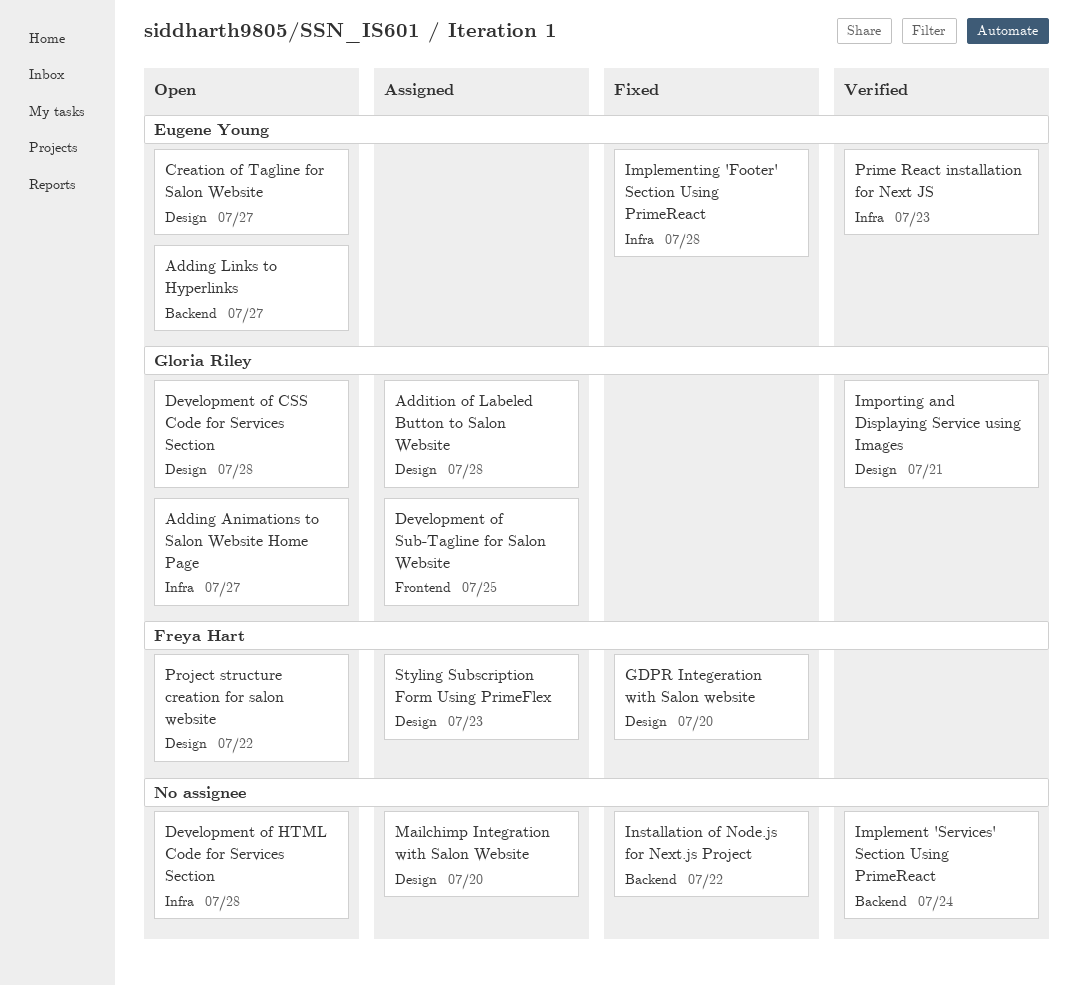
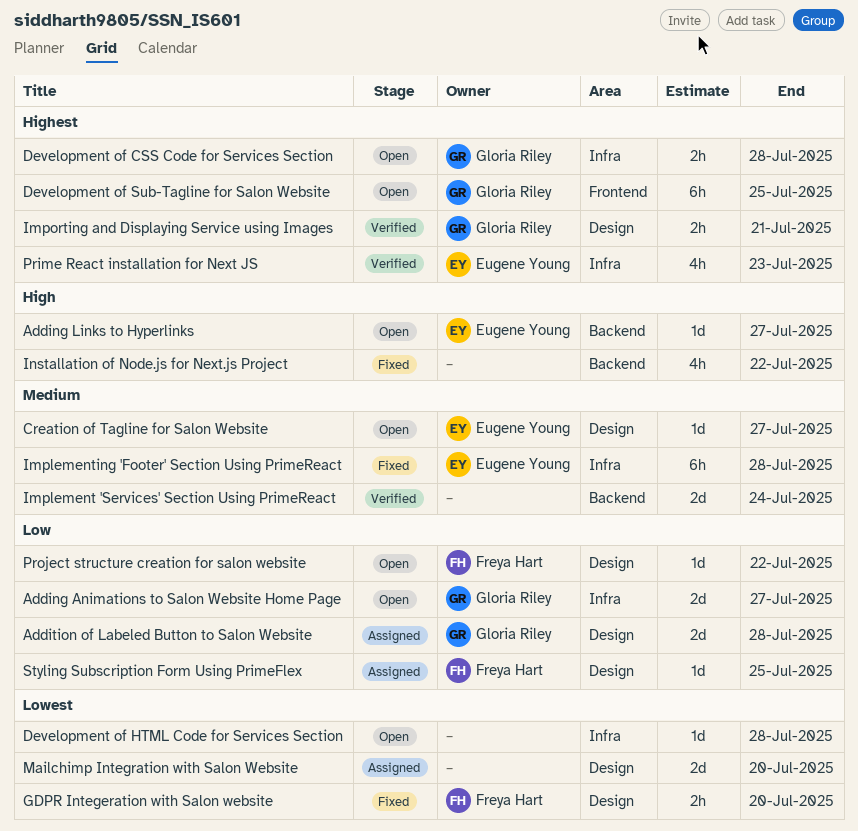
Development of CSS Code for Services Section, label: Design -> Infra
Development of Sub-Tagline for Salon Website, status: Assigned -> Open
Styling Subscription Form Using PrimeFlex, due: Jul 23 -> Jul 25

